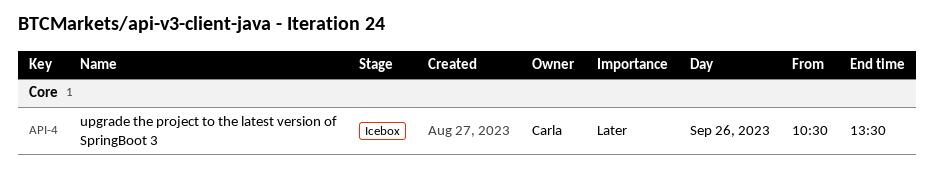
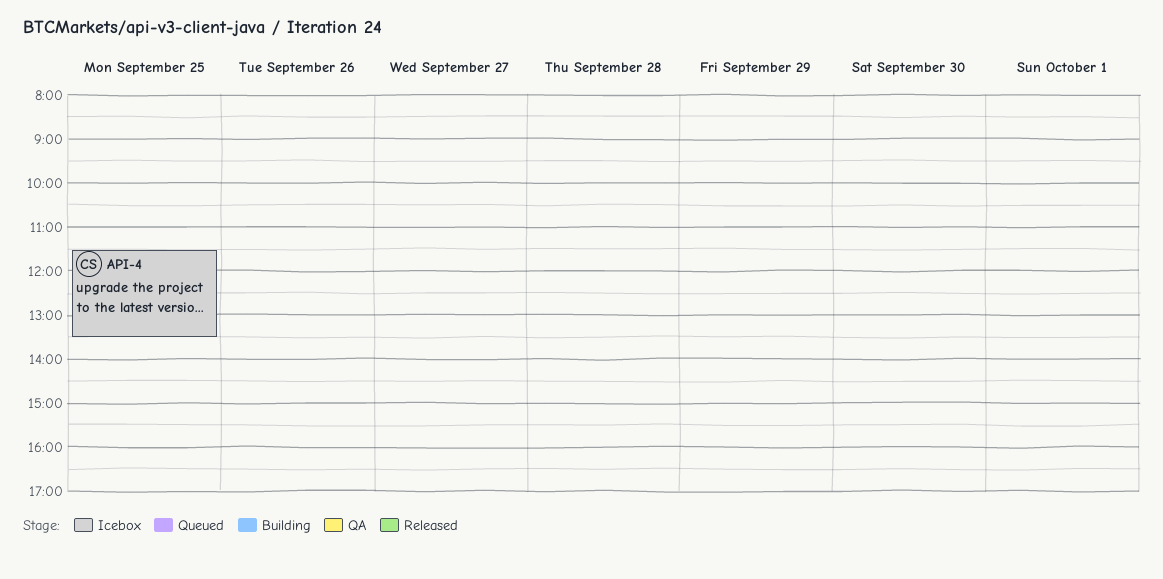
API-4, day: Sep 26 -> Sep 25
API-4, begins: 10:30 -> 11:30

